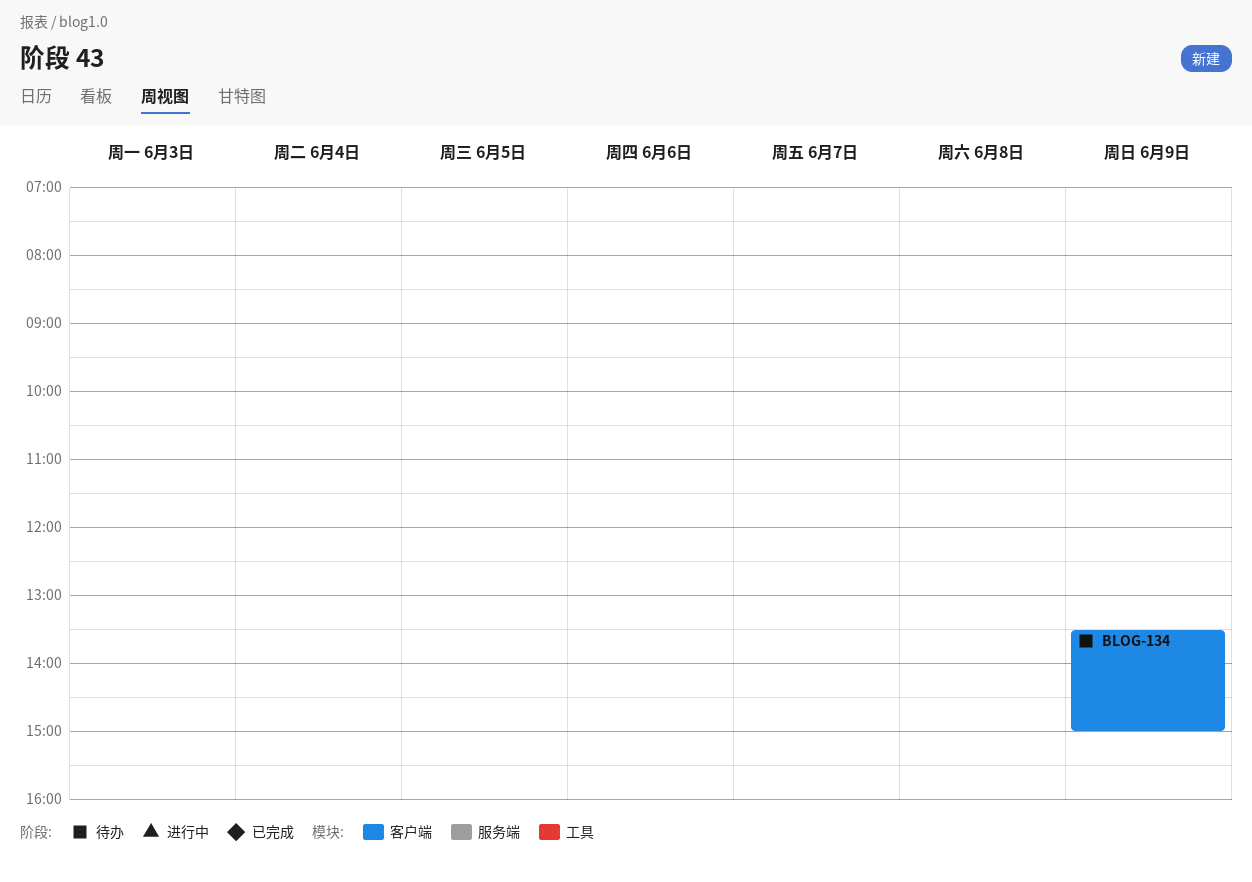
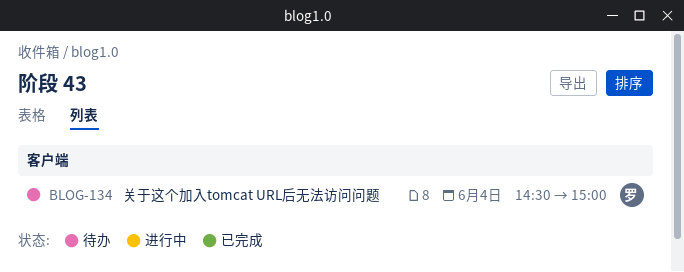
BLOG-134, day: Jun 9 -> Jun 4
BLOG-134, begins: 13:30 -> 14:30

